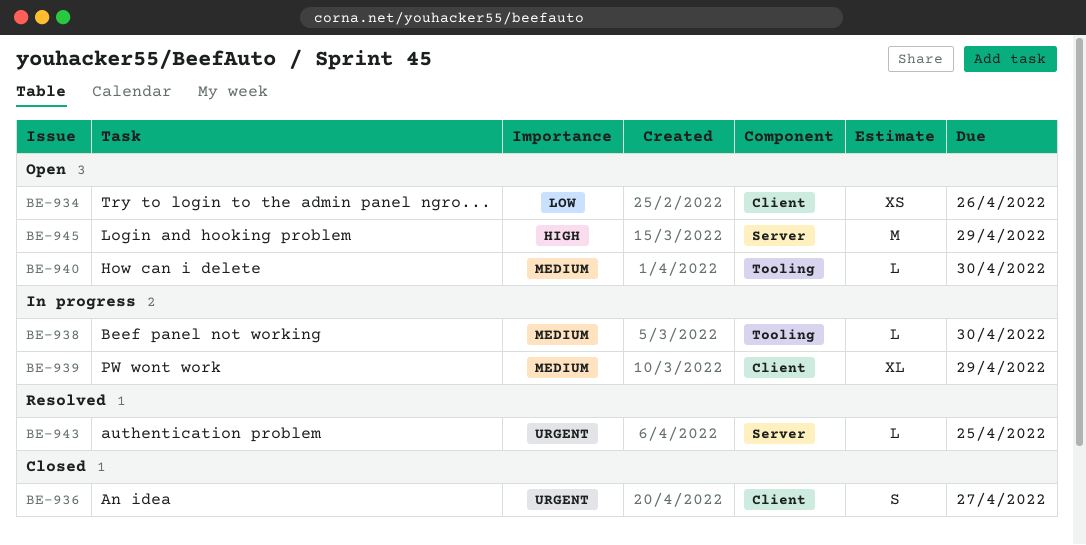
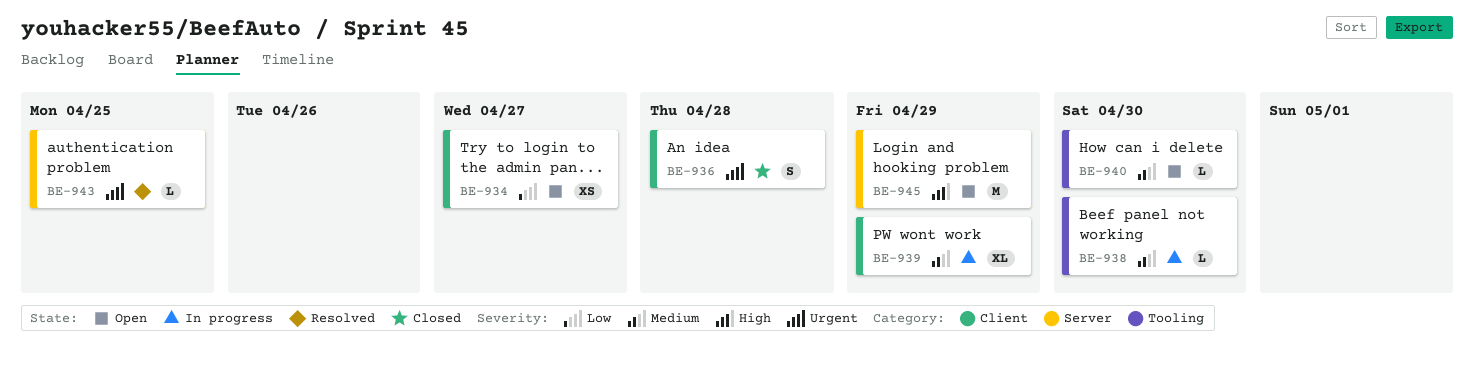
BE-934, due: Apr 26 -> Apr 27
BE-936, due: Apr 27 -> Apr 28

